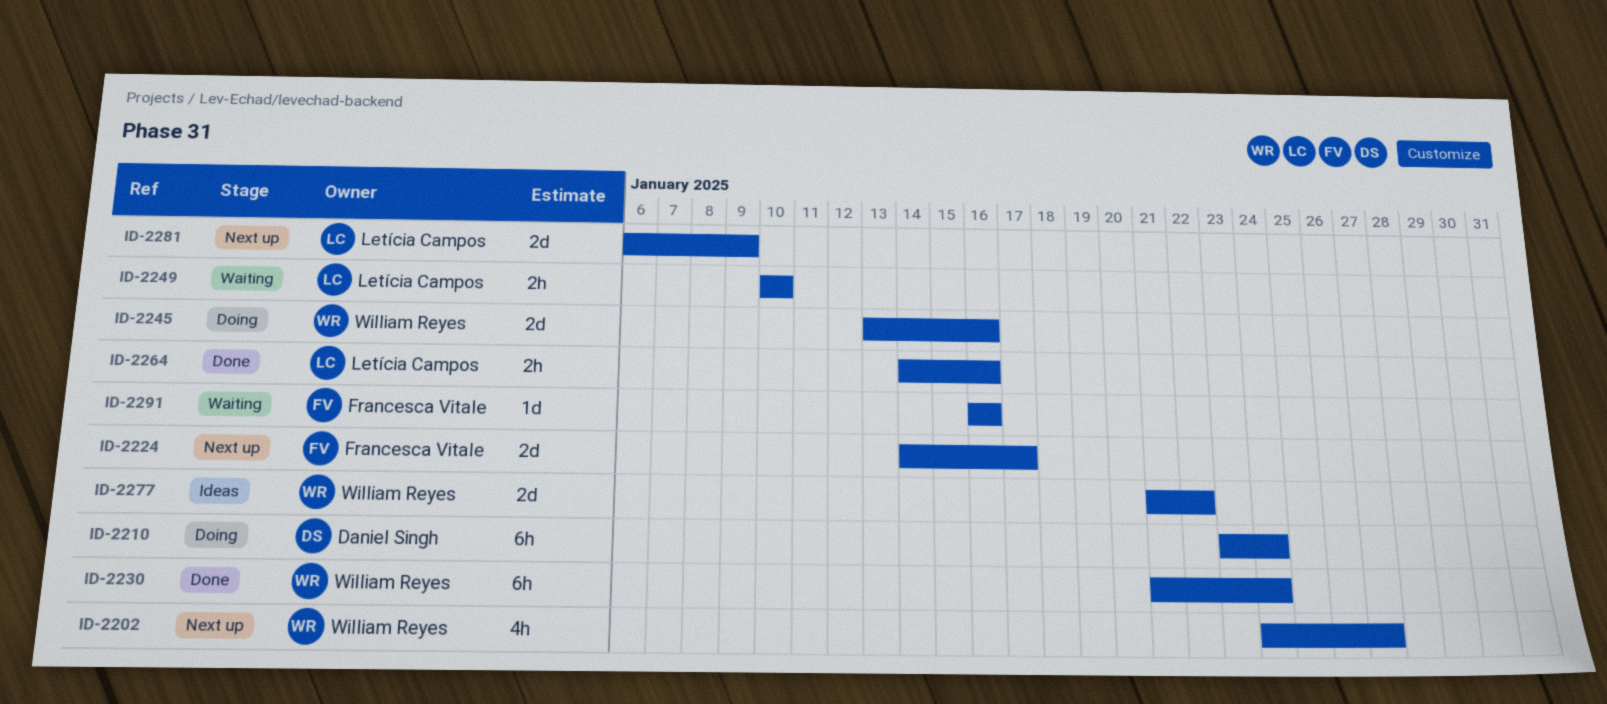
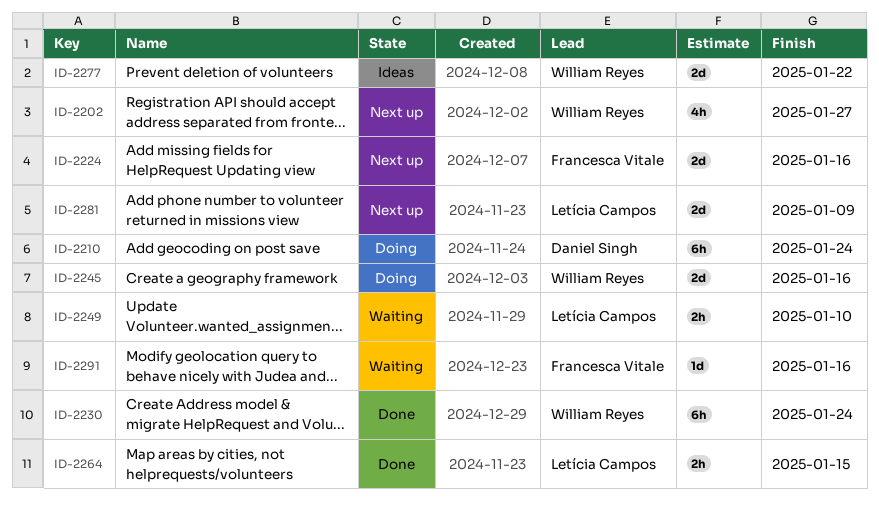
ID-2224, due: Jan 17 -> Jan 16
ID-2264, due: Jan 16 -> Jan 15

